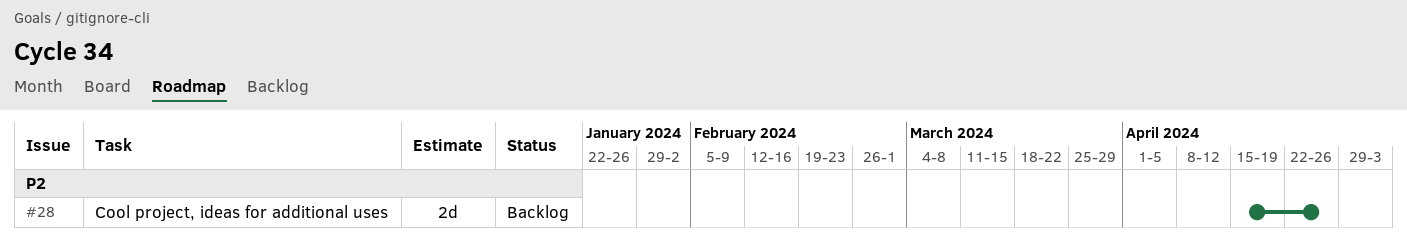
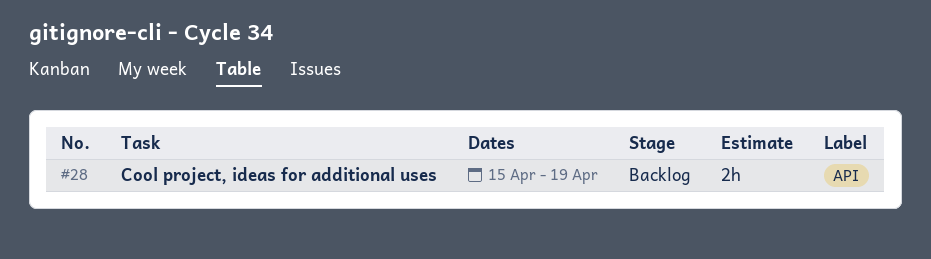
#28, estimate: 2d -> 2h
#28, due: Apr 26 -> Apr 19

